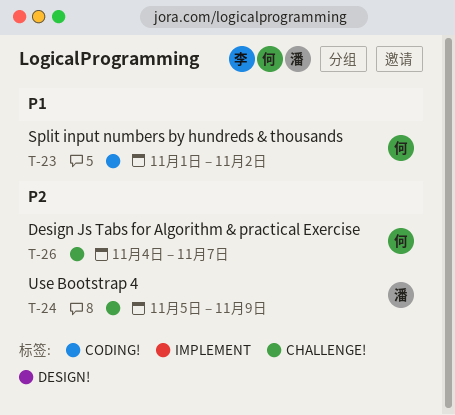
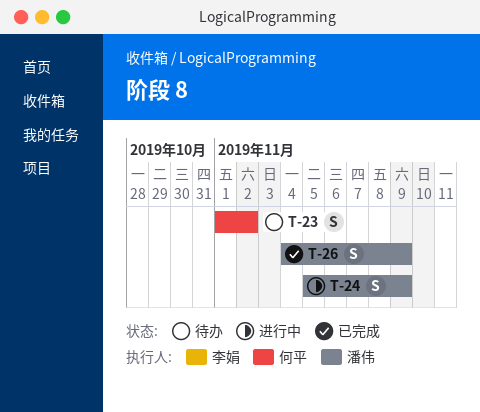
T-26, owner: 何平 -> 潘伟
T-26, due: Nov 7 -> Nov 9

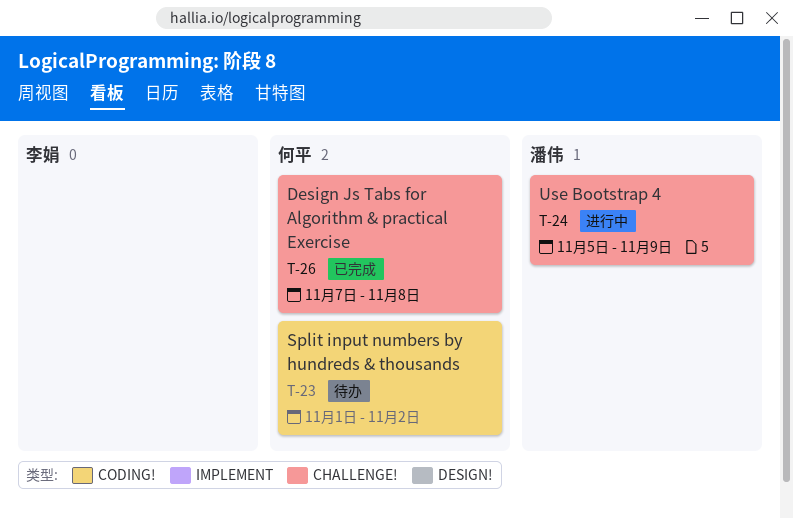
T-26, owner: 潘伟 -> 何平
T-26, start: Nov 4 -> Nov 7
T-26, due: Nov 9 -> Nov 8

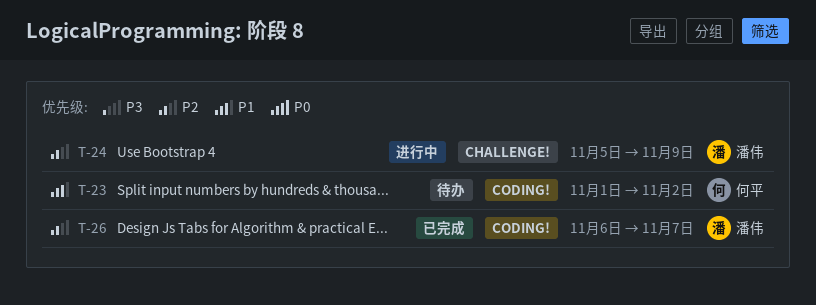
T-26, owner: 何平 -> 潘伟
T-26, label: CHALLENGE! -> CODING!
T-26, start: Nov 7 -> Nov 6
T-26, due: Nov 8 -> Nov 7

